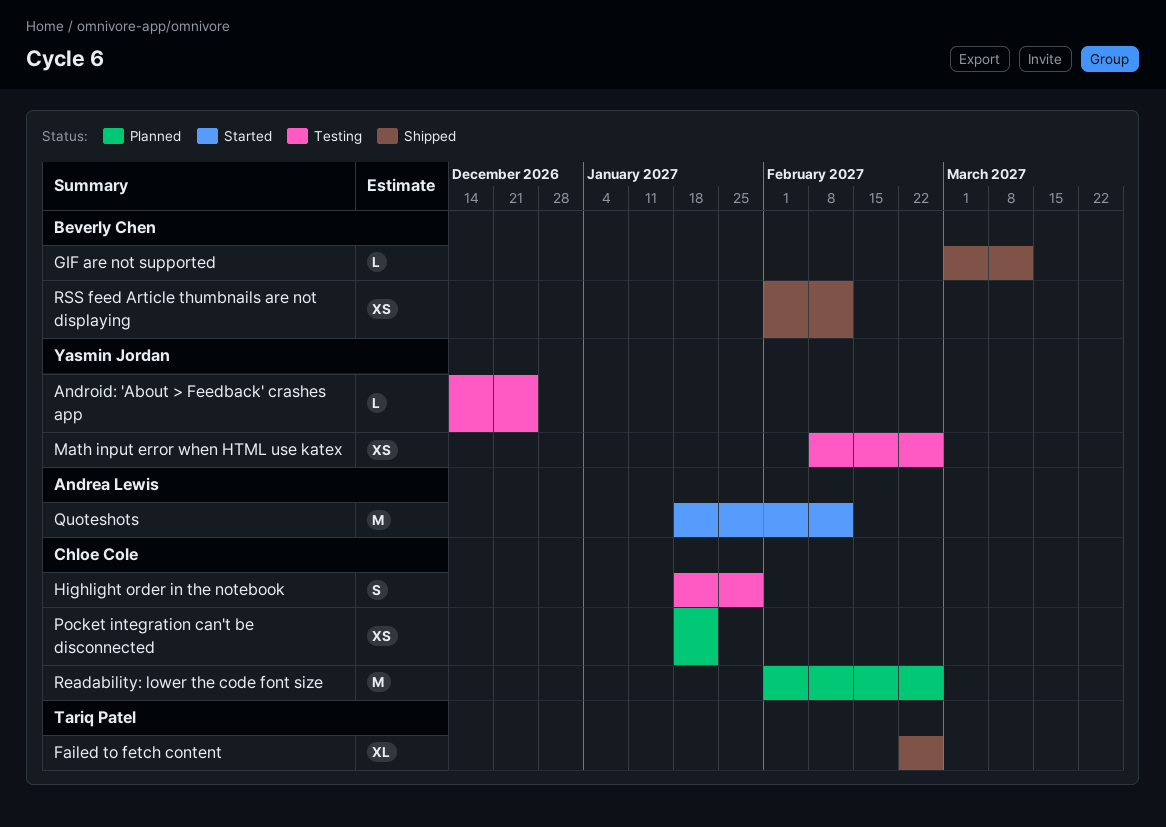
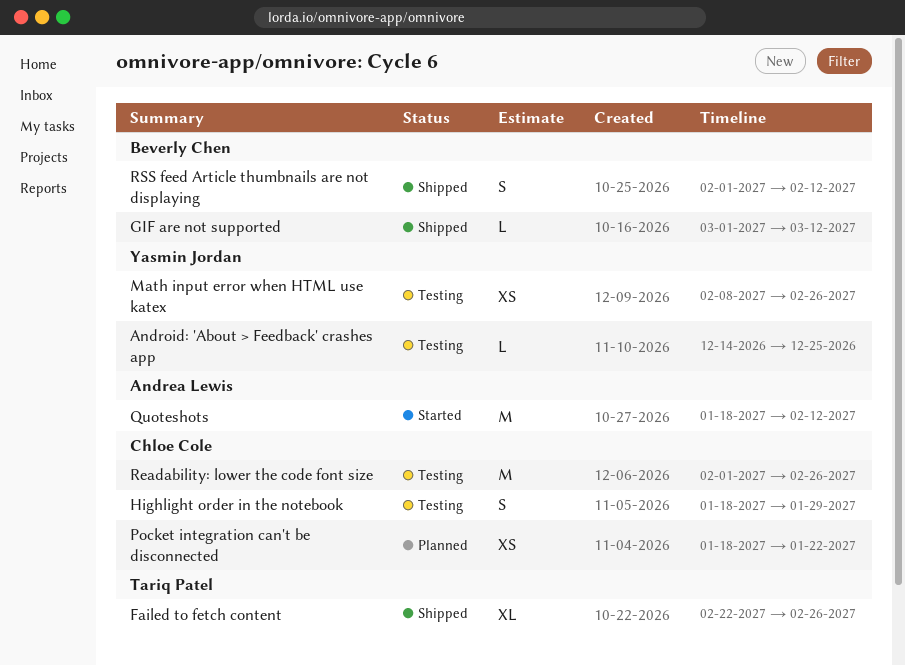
Readability: lower the code font size, status: Planned -> Testing
RSS feed Article thumbnails are not displaying, estimate: XS -> S

